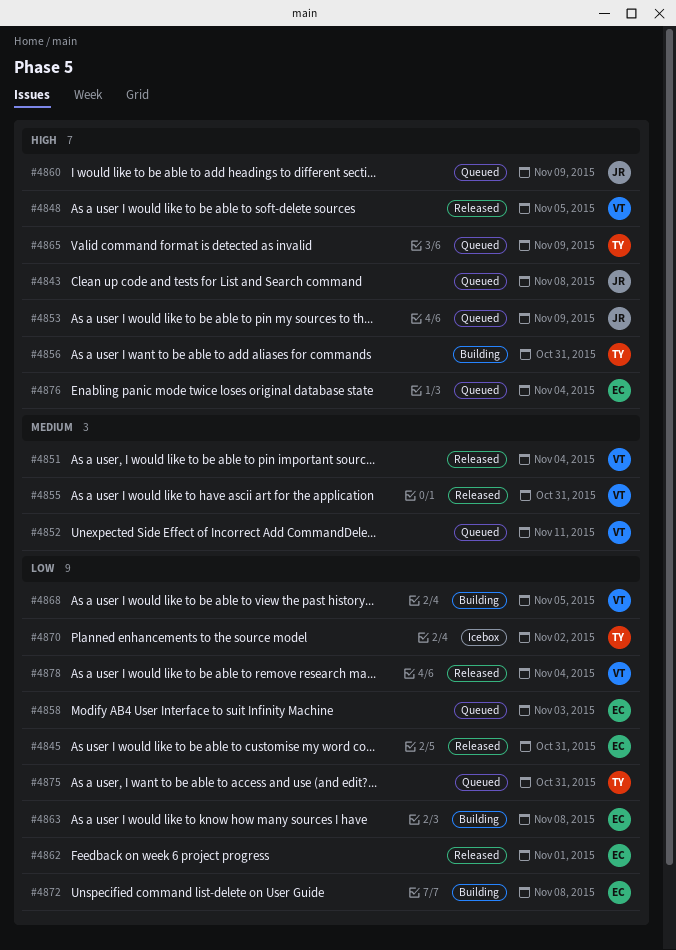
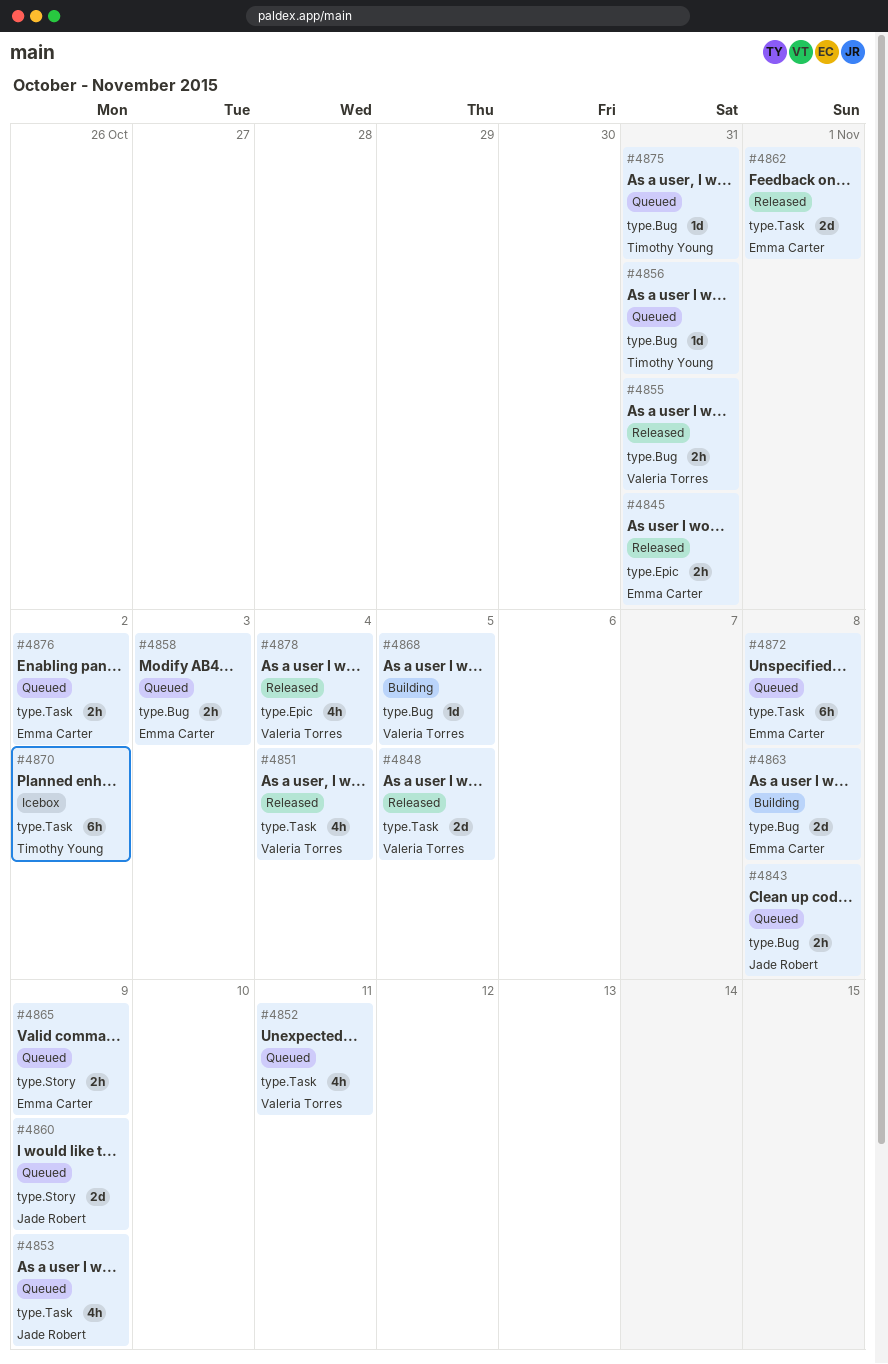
#4856, status: Building -> Queued
#4865, owner: Timothy Young -> Emma Carter
#4872, status: Building -> Queued
#4876, due: Nov 4 -> Nov 2

